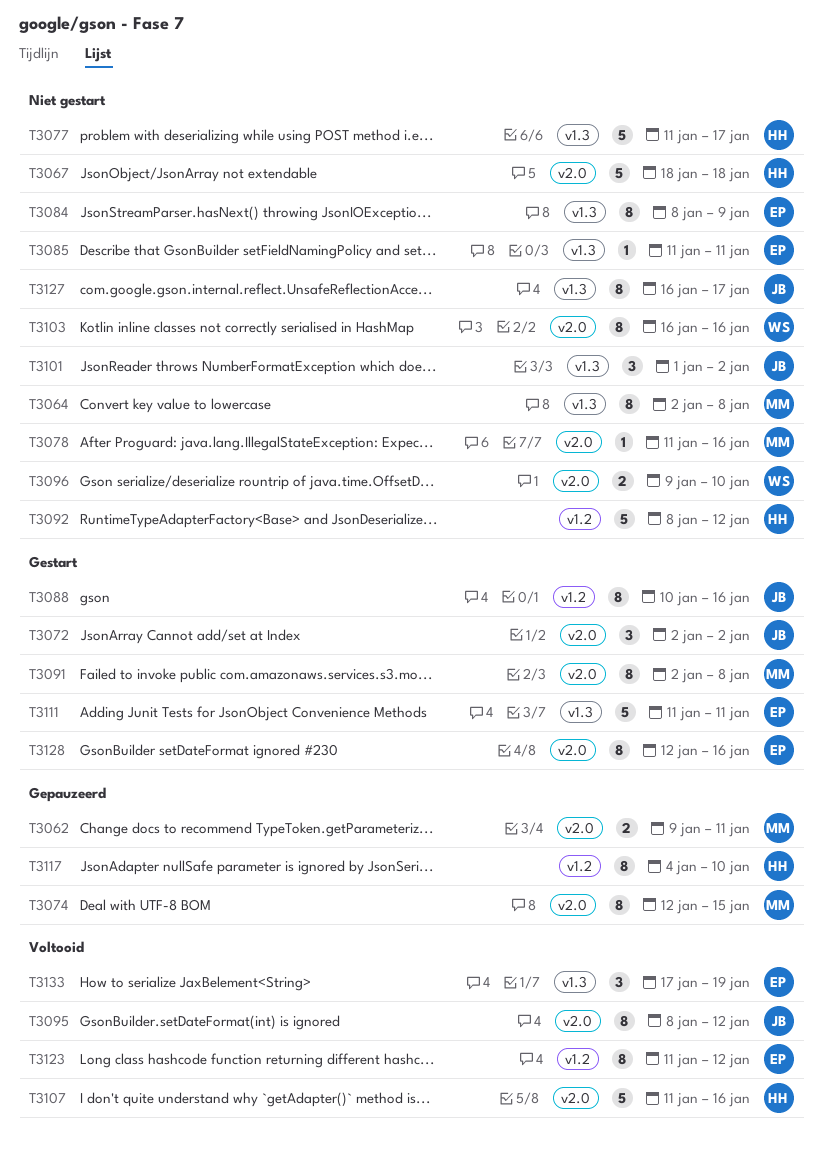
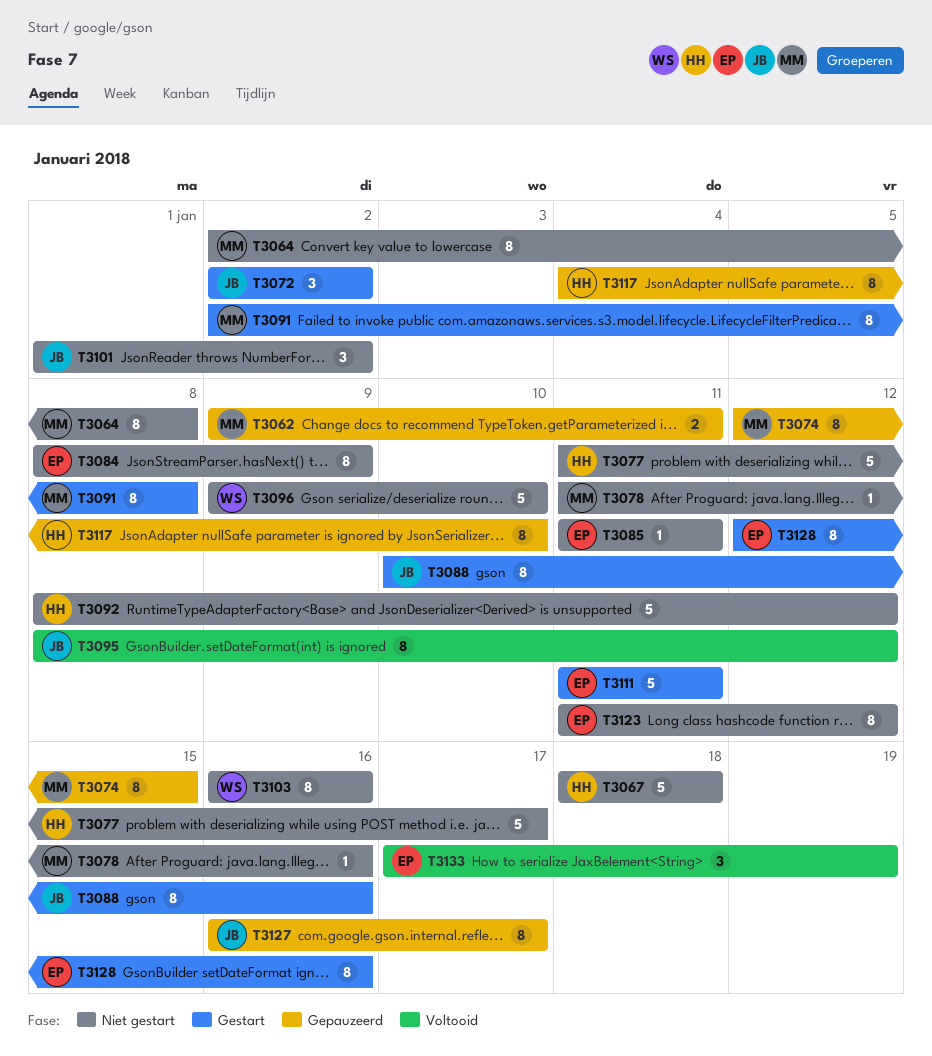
T3096, estimate: 2 -> 5
T3107: present -> none
T3123, status: Voltooid -> Niet gestart
T3127, status: Niet gestart -> Gepauzeerd

